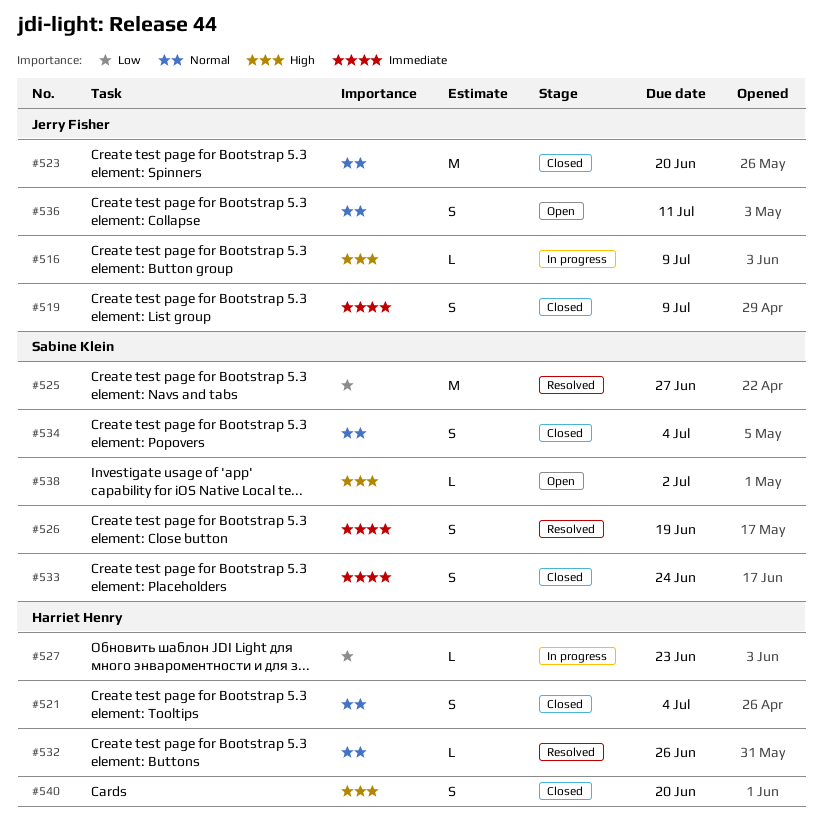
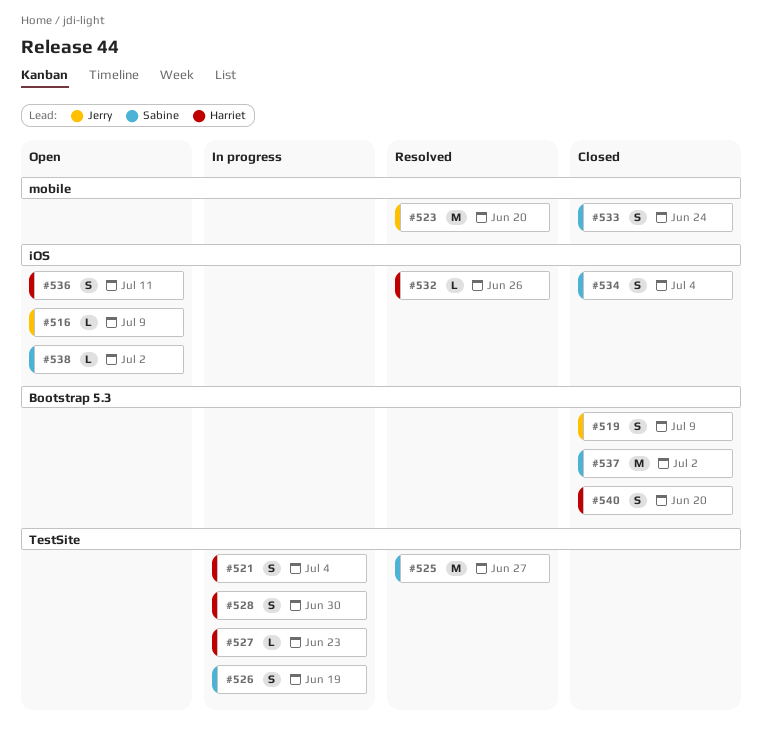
#516, status: In progress -> Open
#521, status: Closed -> In progress
#523, status: Closed -> Resolved
#526, status: Resolved -> In progress
#528: none -> present
#536, owner: Jerry Fisher -> Harriet Henry
#537: none -> present

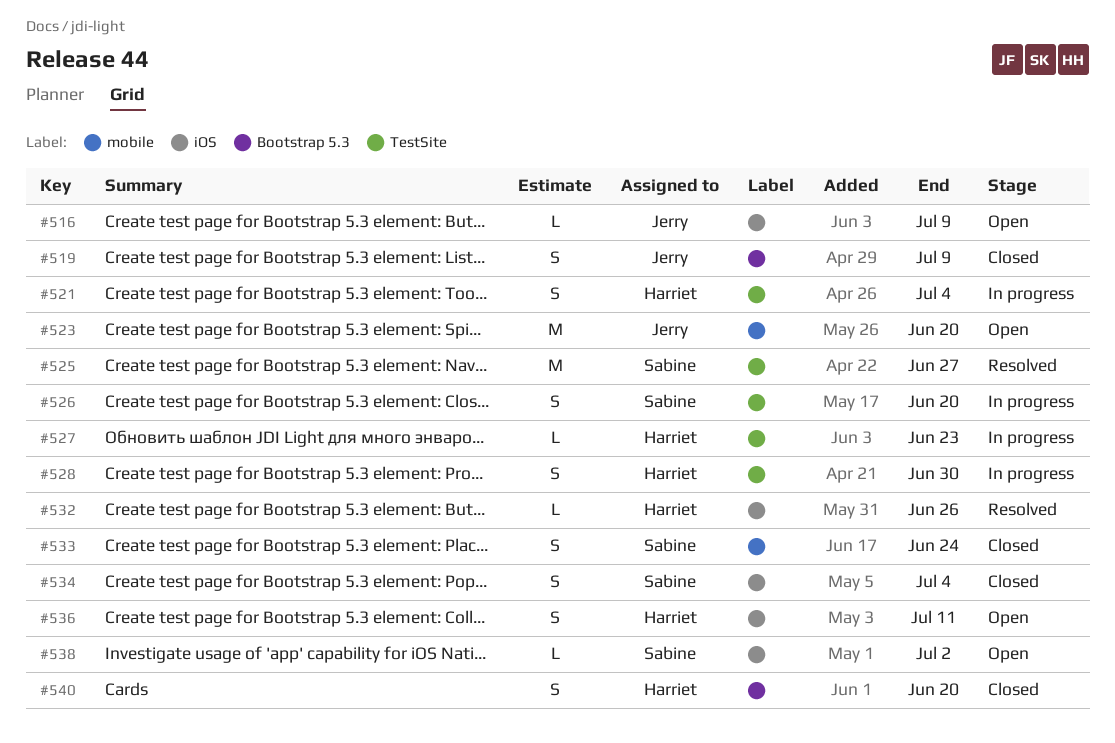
#523, status: Resolved -> Open
#526, due: Jun 19 -> Jun 20
#537: present -> none

